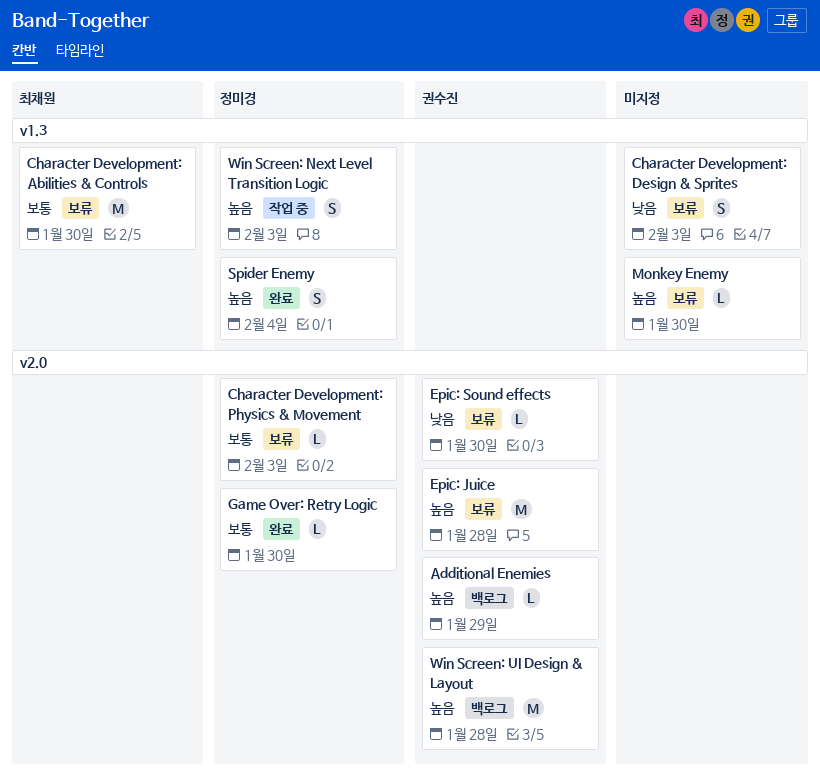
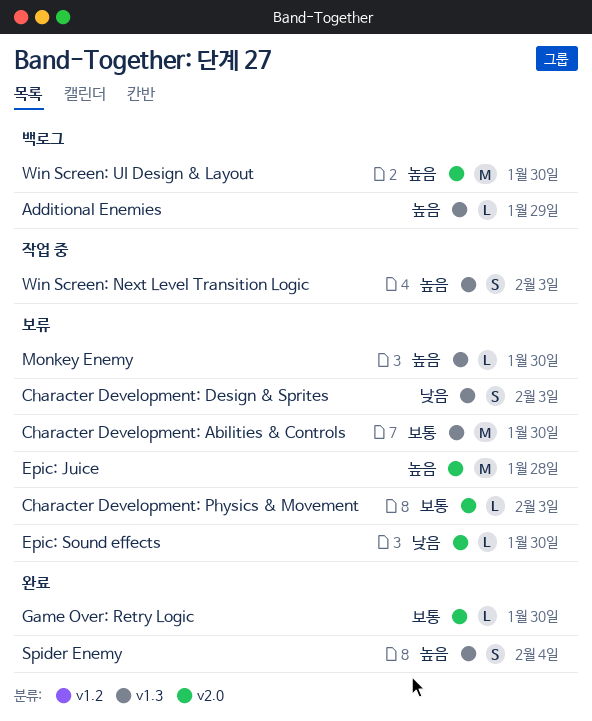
Additional Enemies, label: v2.0 -> v1.3
Win Screen: UI Design & Layout, due: Jan 28 -> Jan 30

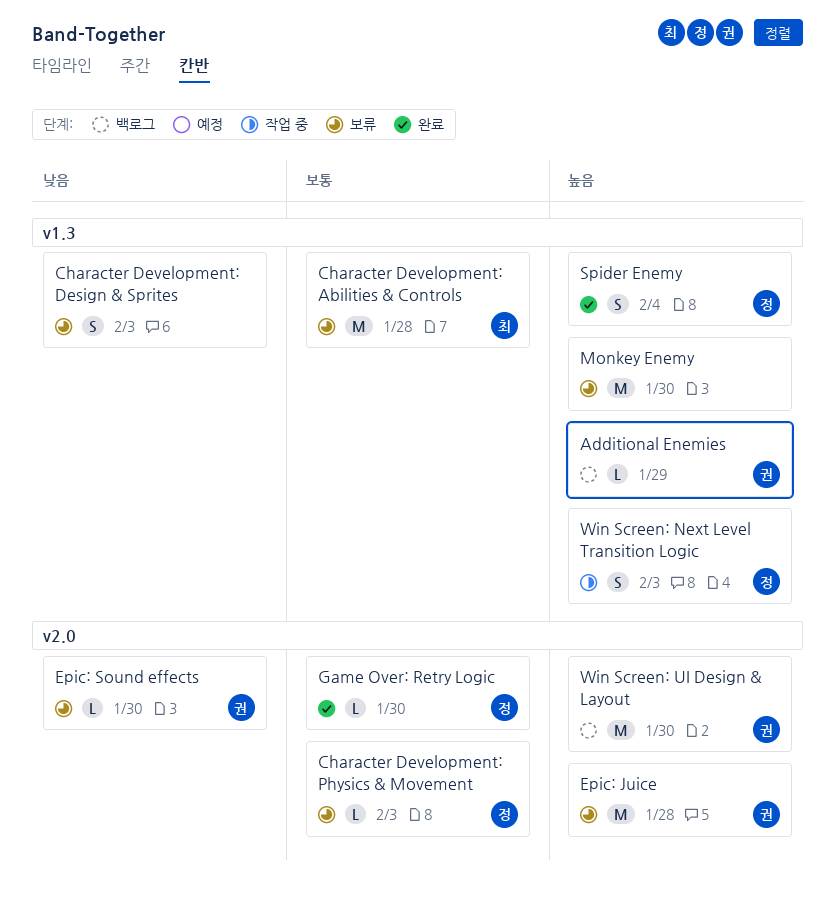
Character Development: Abilities & Controls, due: Jan 30 -> Jan 28
Monkey Enemy, estimate: L -> M

